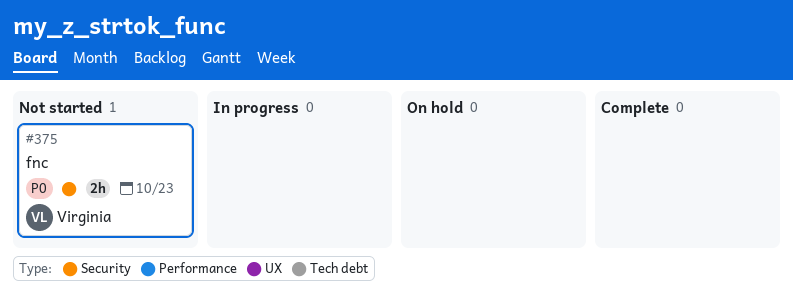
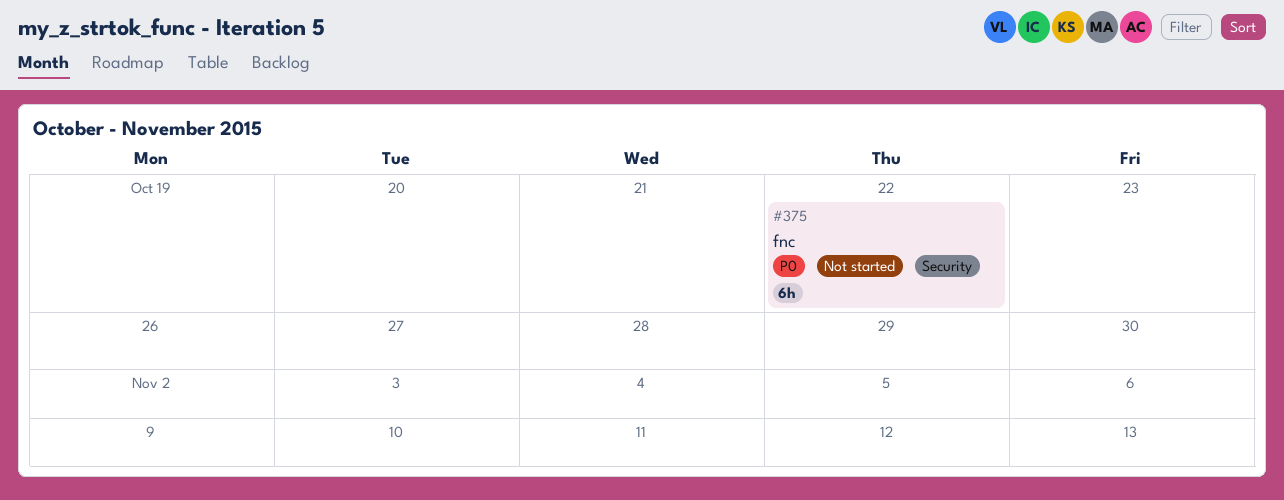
#375, estimate: 2h -> 6h
#375, due: Oct 23 -> Oct 22

